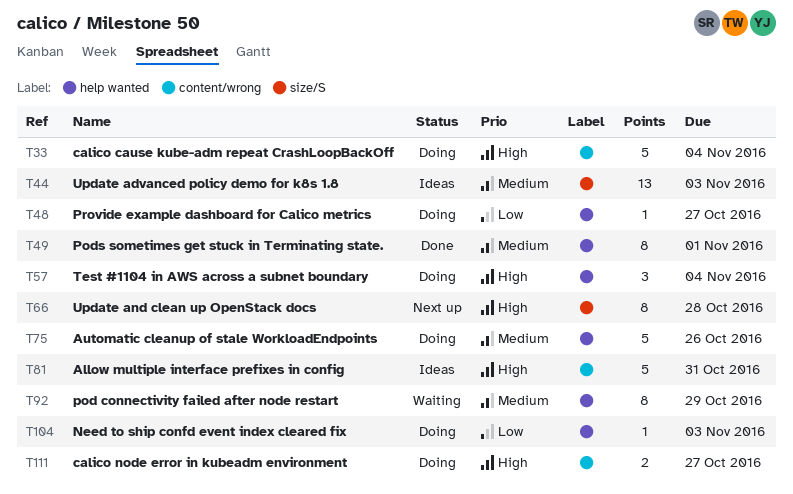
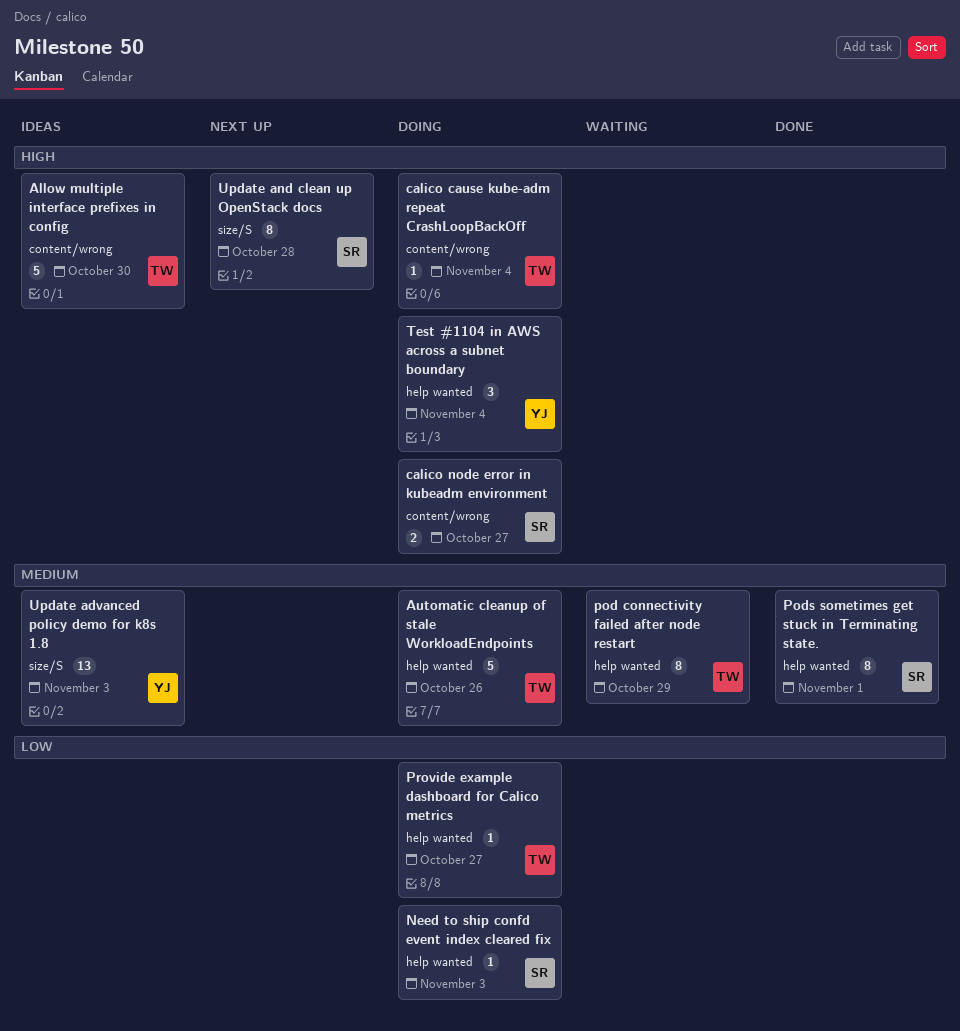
Allow multiple interface prefixes in config, due: Oct 31 -> Oct 30
calico cause kube-adm repeat CrashLoopBackOff, estimate: 5 -> 1

